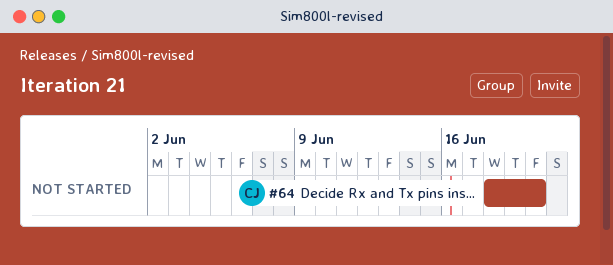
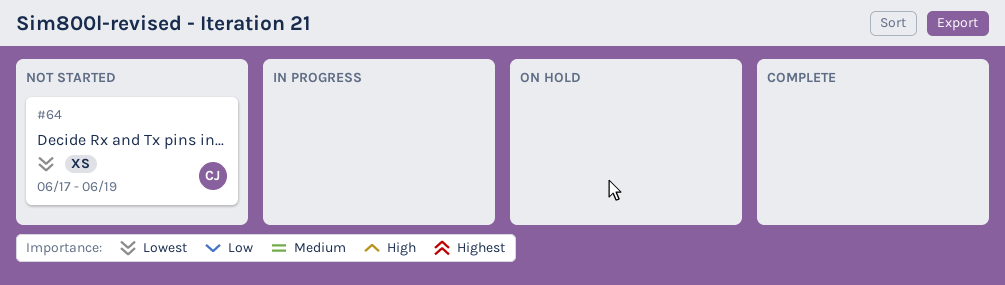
#64, start: Jun 18 -> Jun 17
#64, due: Jun 20 -> Jun 19

